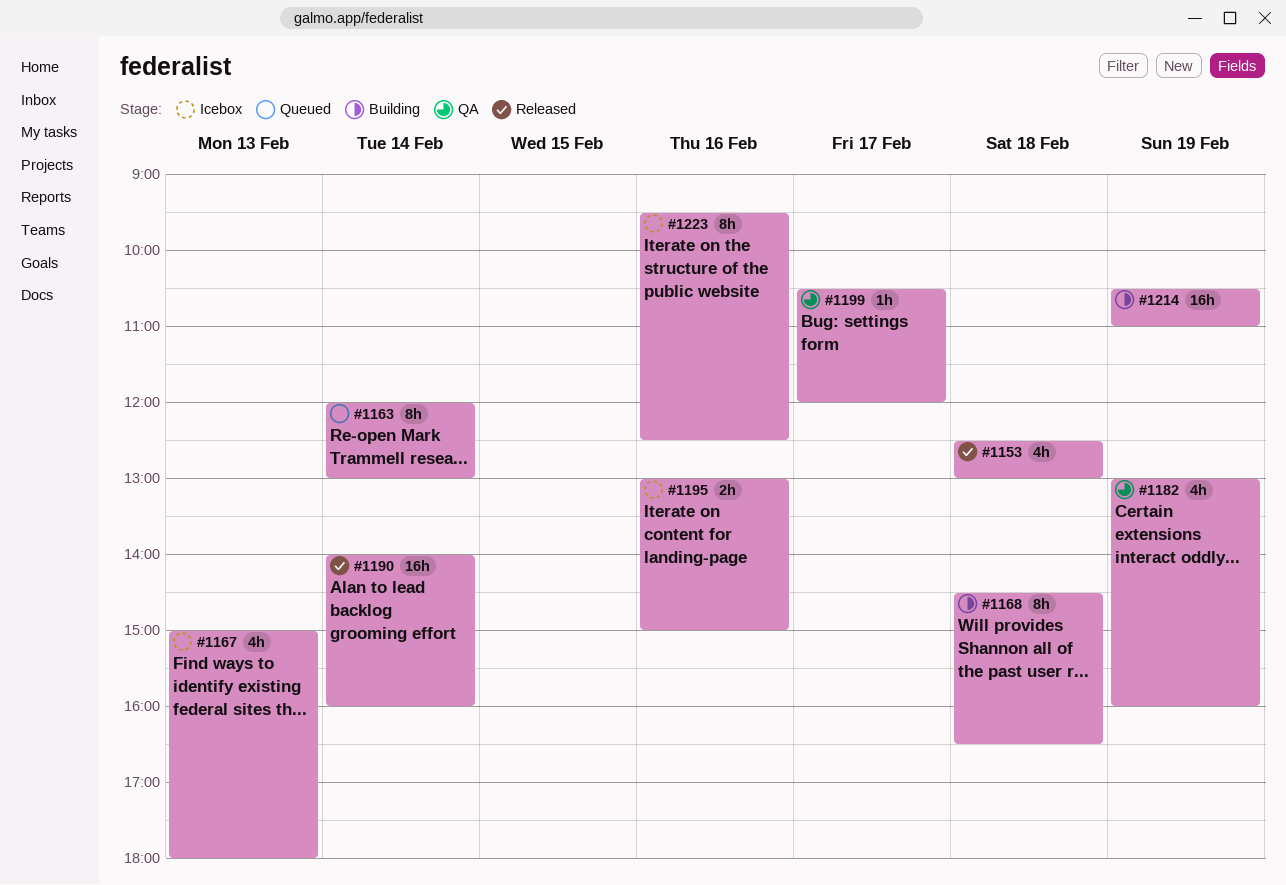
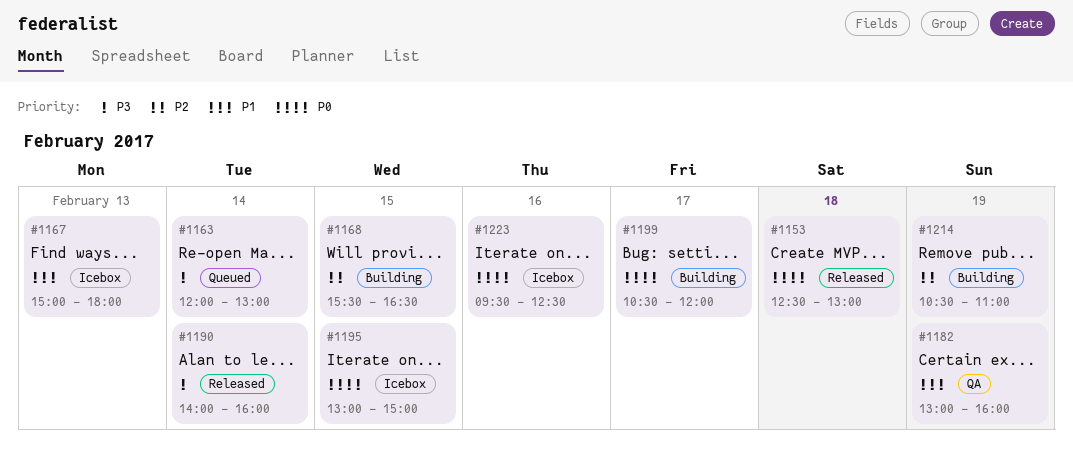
#1168, day: Feb 18 -> Feb 15
#1168, begins: 14:30 -> 15:30
#1195, day: Feb 16 -> Feb 15
#1199, status: QA -> Building

